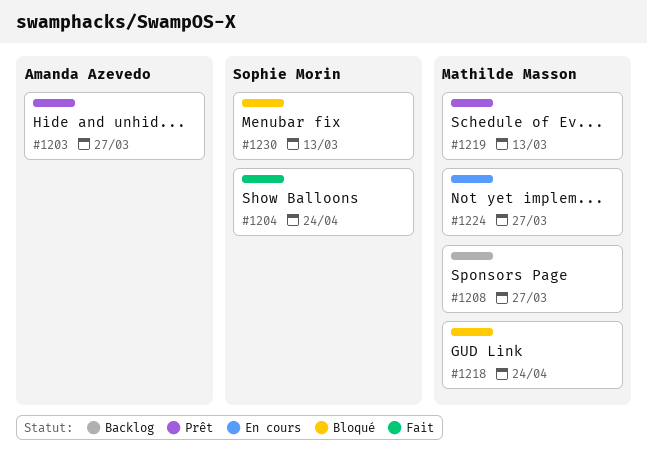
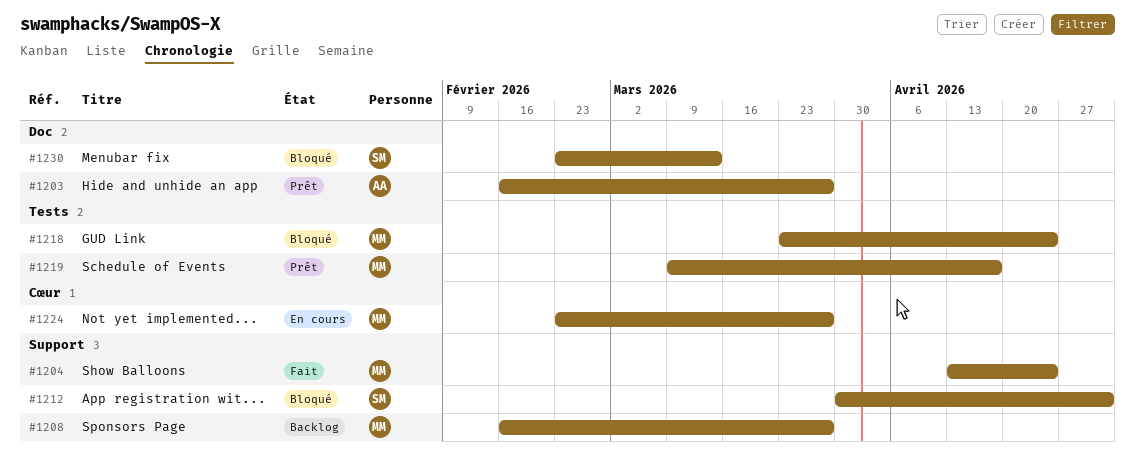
#1204, owner: Sophie Morin -> Mathilde Masson
#1212: none -> present
#1219, due: Mar 13 -> Apr 17

